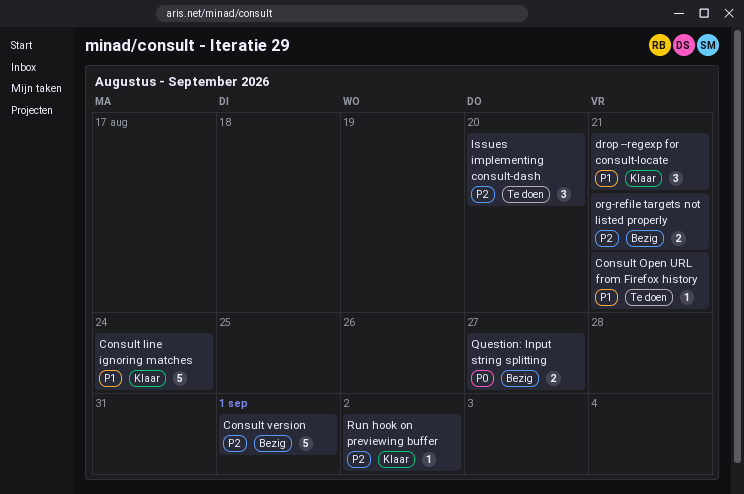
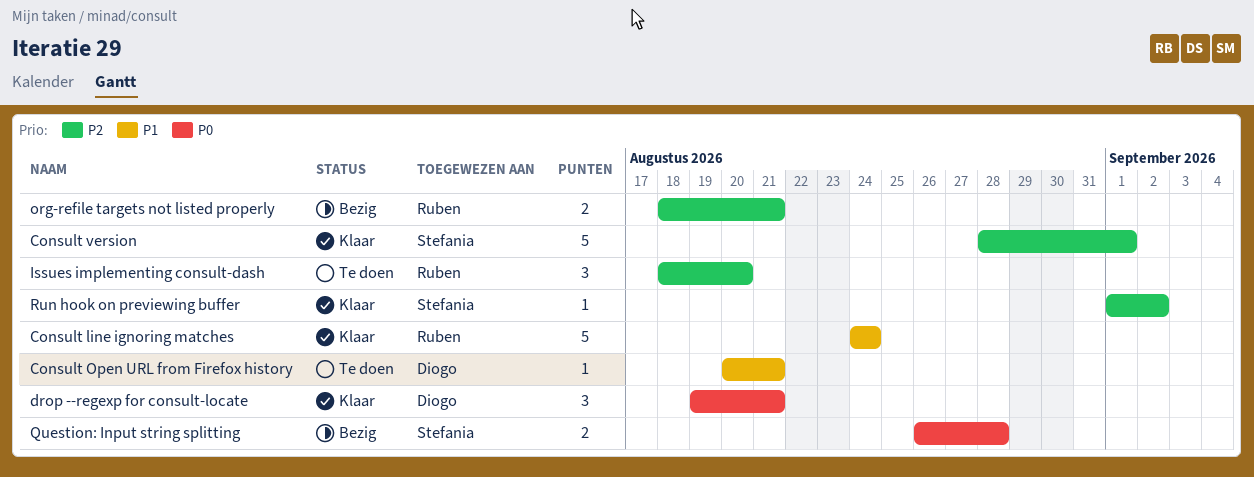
Consult version, status: Bezig -> Klaar
drop --regexp for consult-locate, priority: P1 -> P0
Question: Input string splitting, due: Aug 27 -> Aug 28

